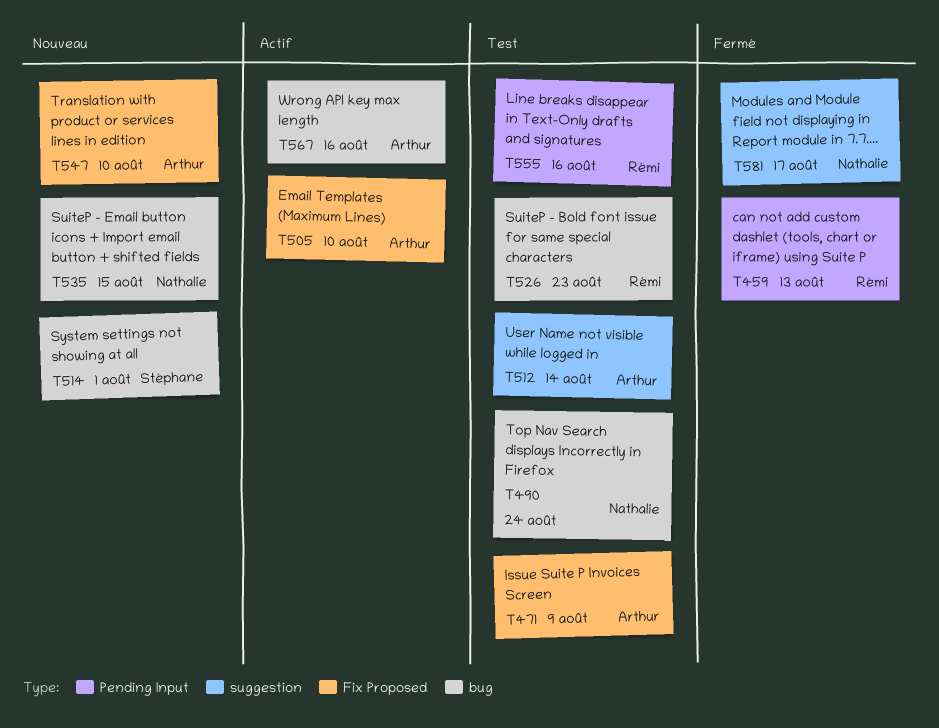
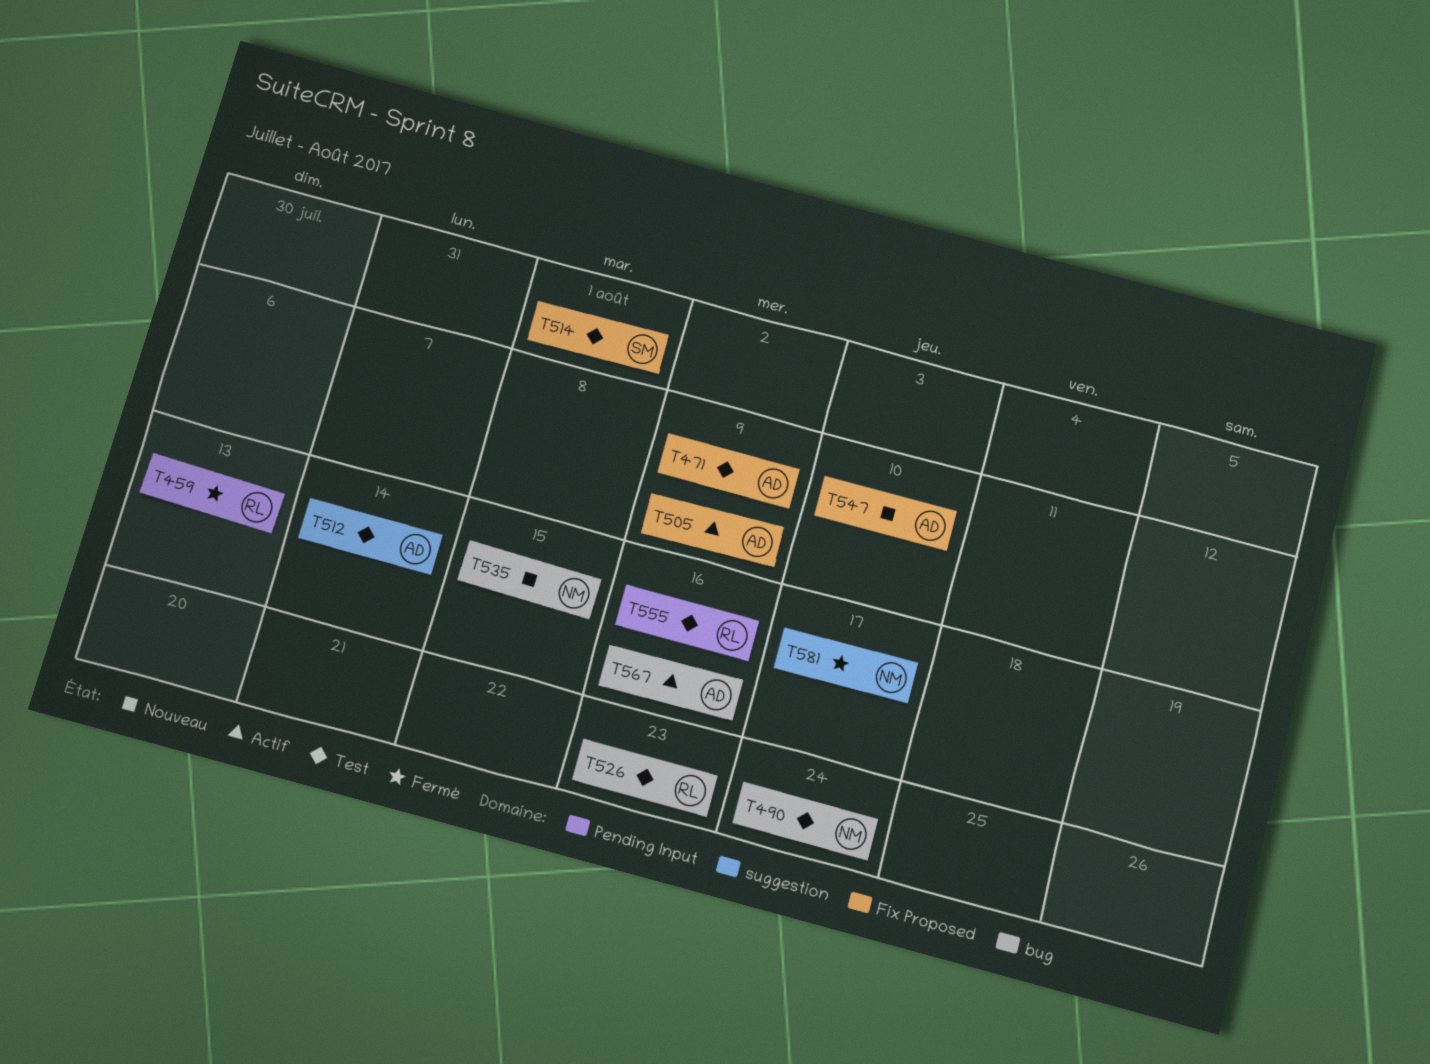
T505, due: Aug 10 -> Aug 9
T514, status: Nouveau -> Test
T514, label: bug -> Fix Proposed

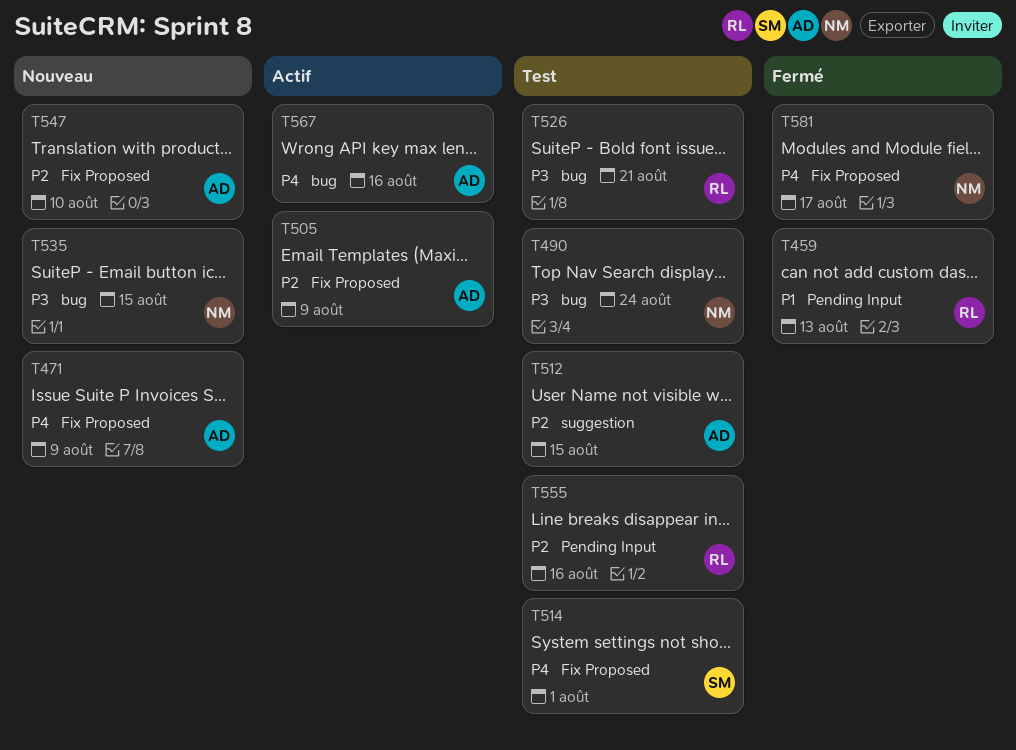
T471, status: Test -> Nouveau
T512, due: Aug 14 -> Aug 15
T526, due: Aug 23 -> Aug 21
T581, label: suggestion -> Fix Proposed

